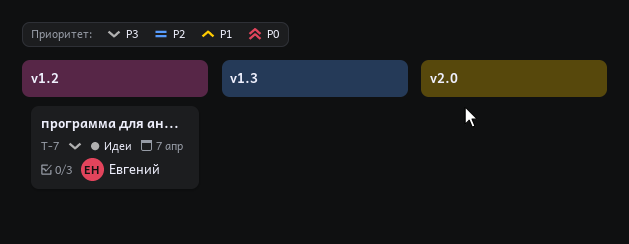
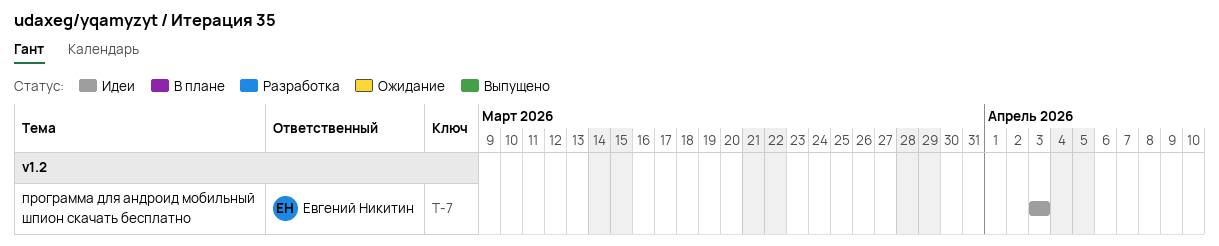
T-7, due: Apr 7 -> Apr 3

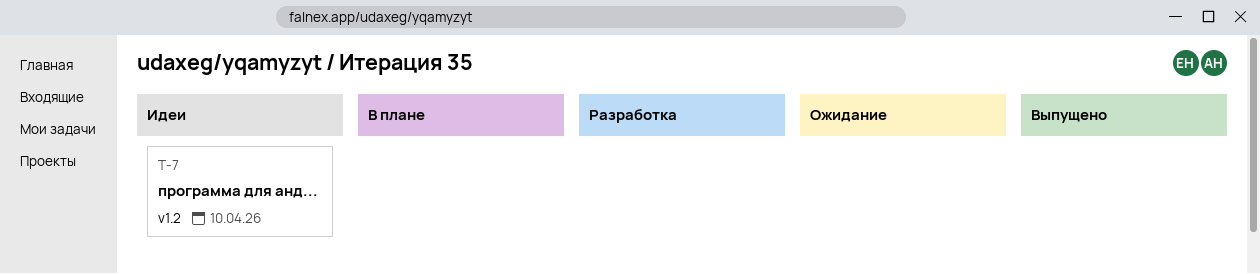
T-7, due: Apr 3 -> Apr 10

